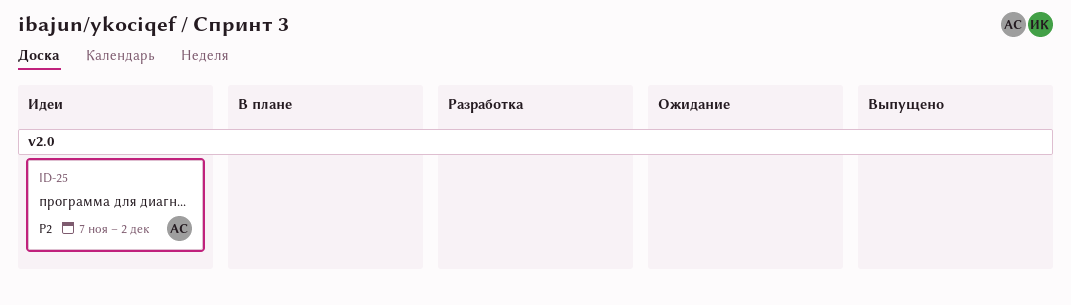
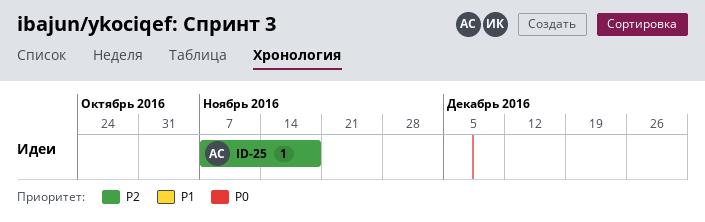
ID-25, due: Dec 2 -> Nov 18

